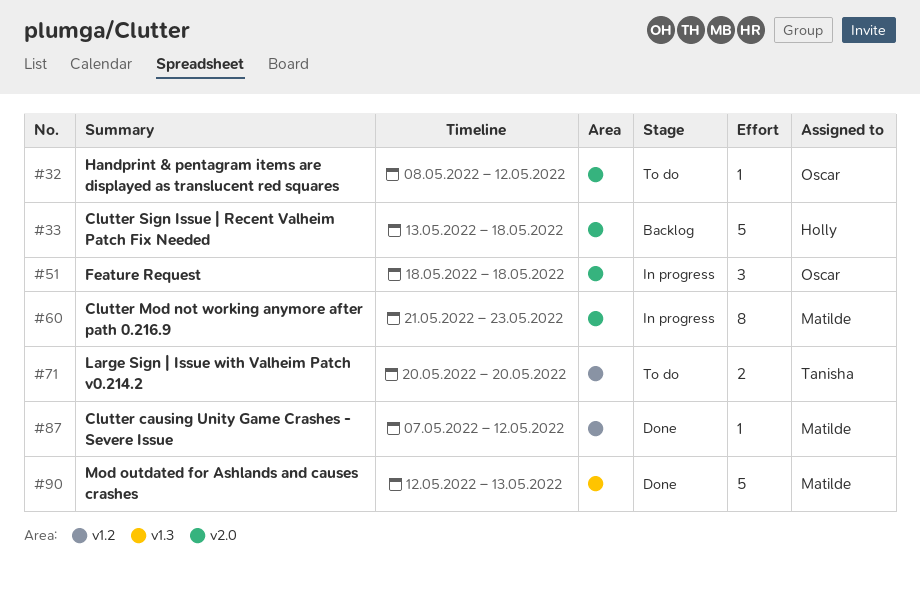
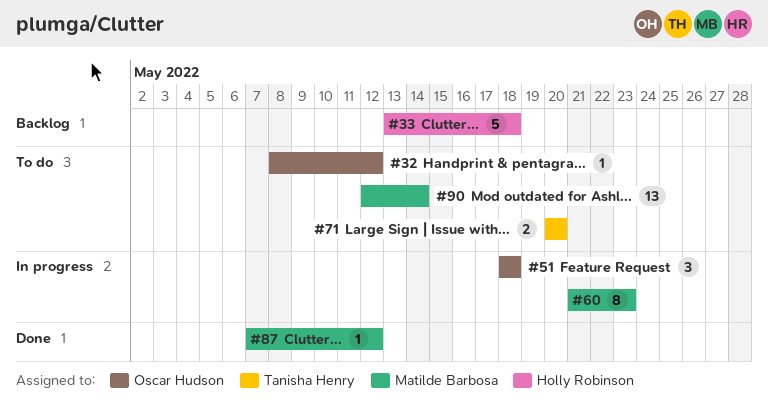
#90, status: Done -> To do
#90, estimate: 5 -> 13
#90, due: May 13 -> May 14

